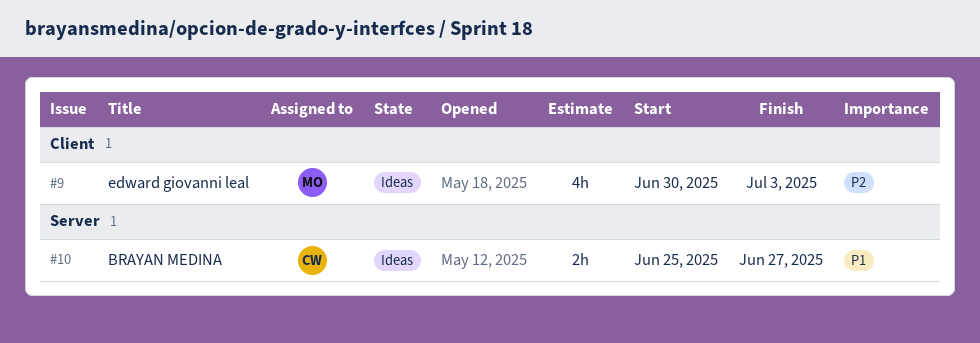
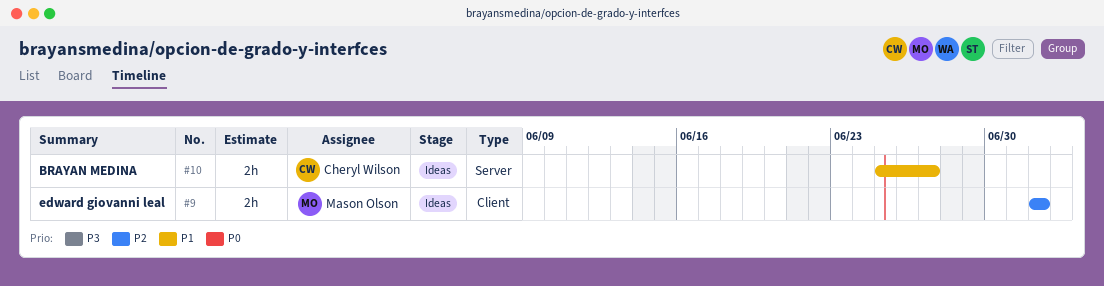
#9, estimate: 4h -> 2h
#9, start: Jun 30 -> Jul 2
#9, due: Jul 3 -> Jul 2

